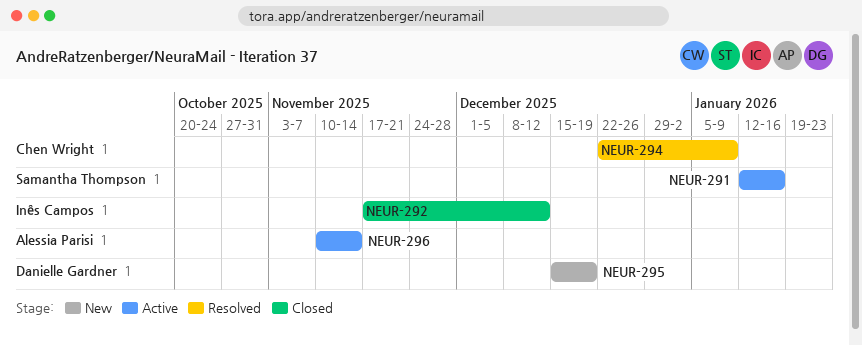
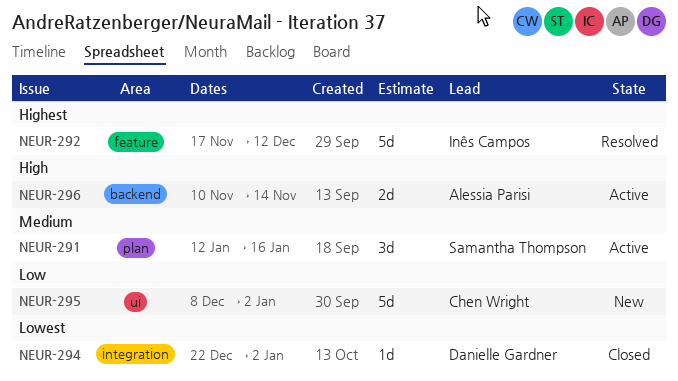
NEUR-292, status: Closed -> Resolved
NEUR-294, status: Resolved -> Closed
NEUR-294, owner: Chen Wright -> Danielle Gardner
NEUR-294, due: Jan 9 -> Jan 2
NEUR-295, owner: Danielle Gardner -> Chen Wright
NEUR-295, start: Dec 15 -> Dec 8
NEUR-295, due: Dec 19 -> Jan 2

